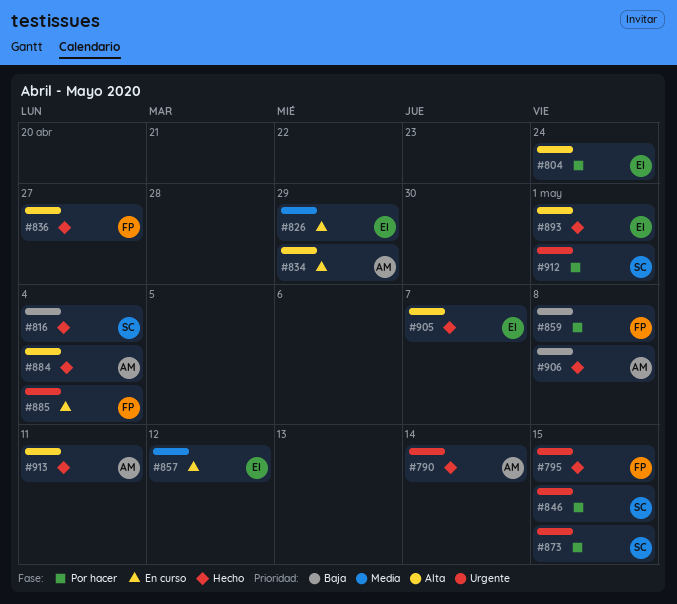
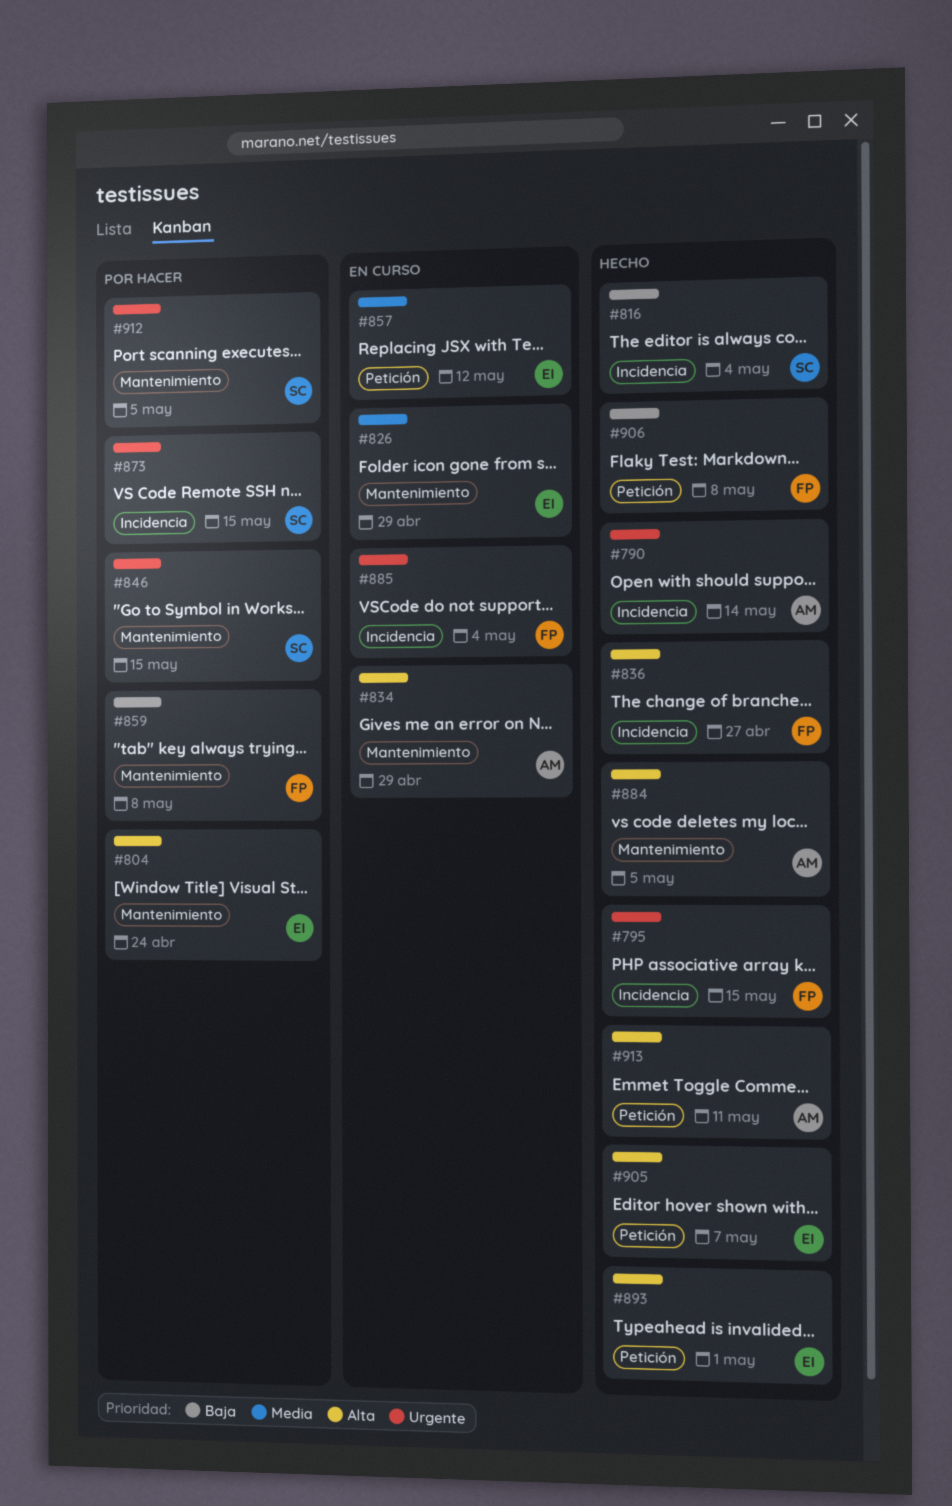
#884, due: May 4 -> May 5
#906, owner: AM -> FP
#912, due: May 1 -> May 5

